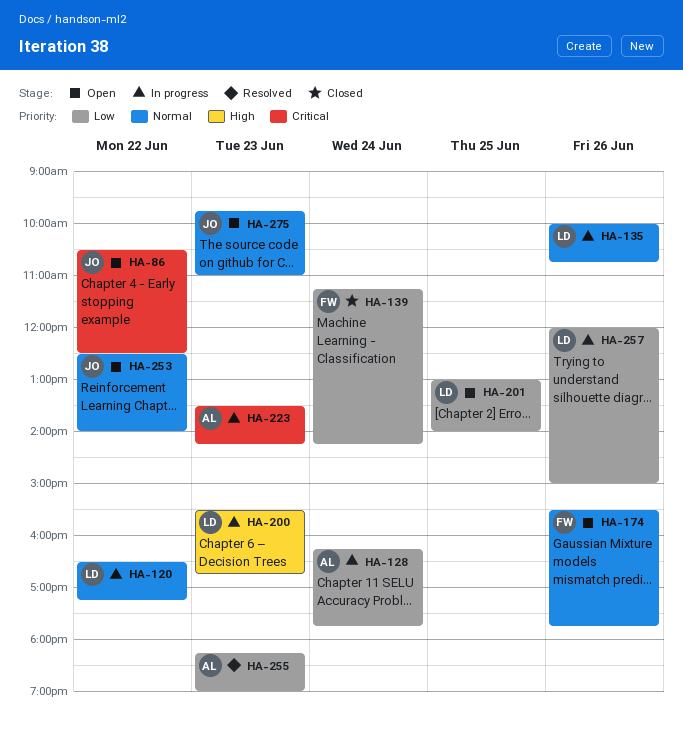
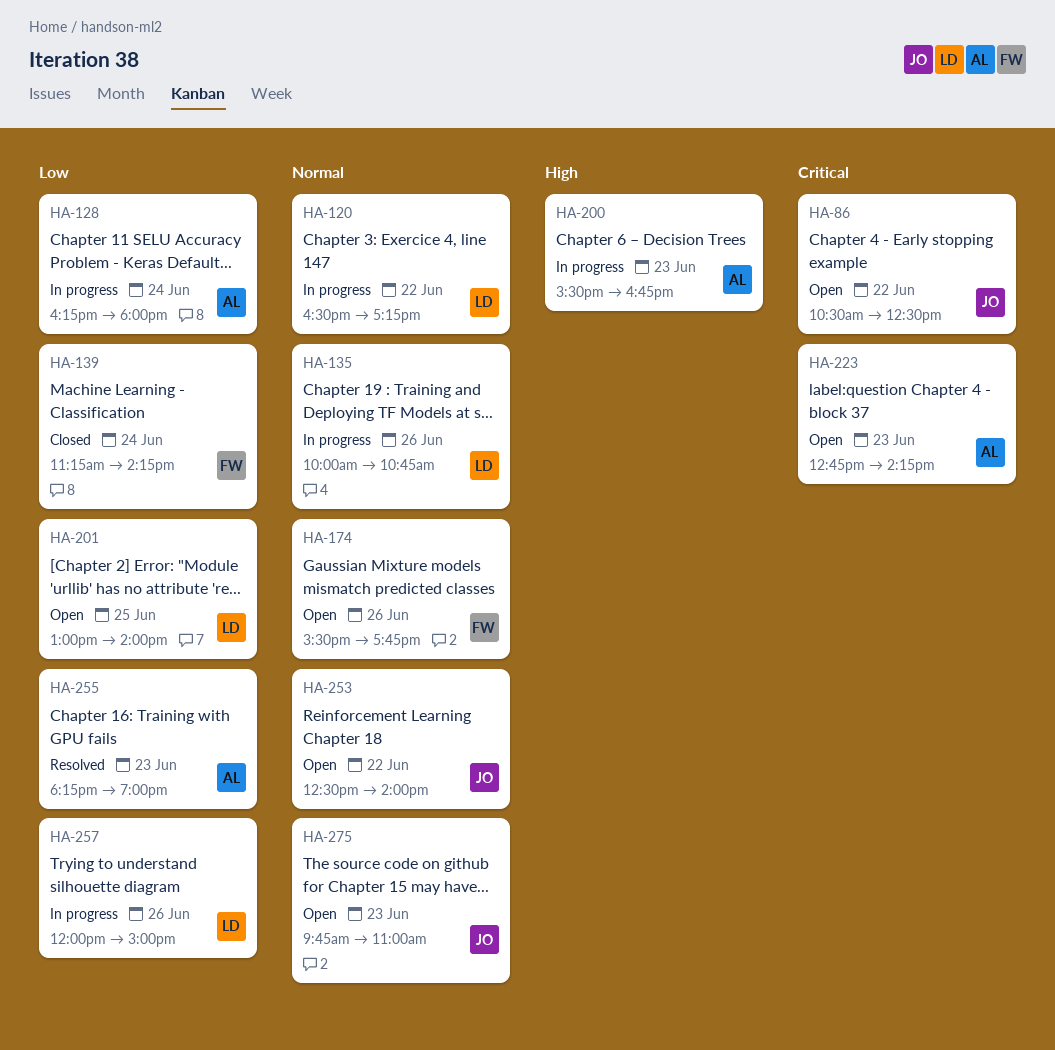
HA-128, ends: 17:45 -> 18:00
HA-200, owner: LD -> AL
HA-223, status: In progress -> Open
HA-223, begins: 13:30 -> 12:45

